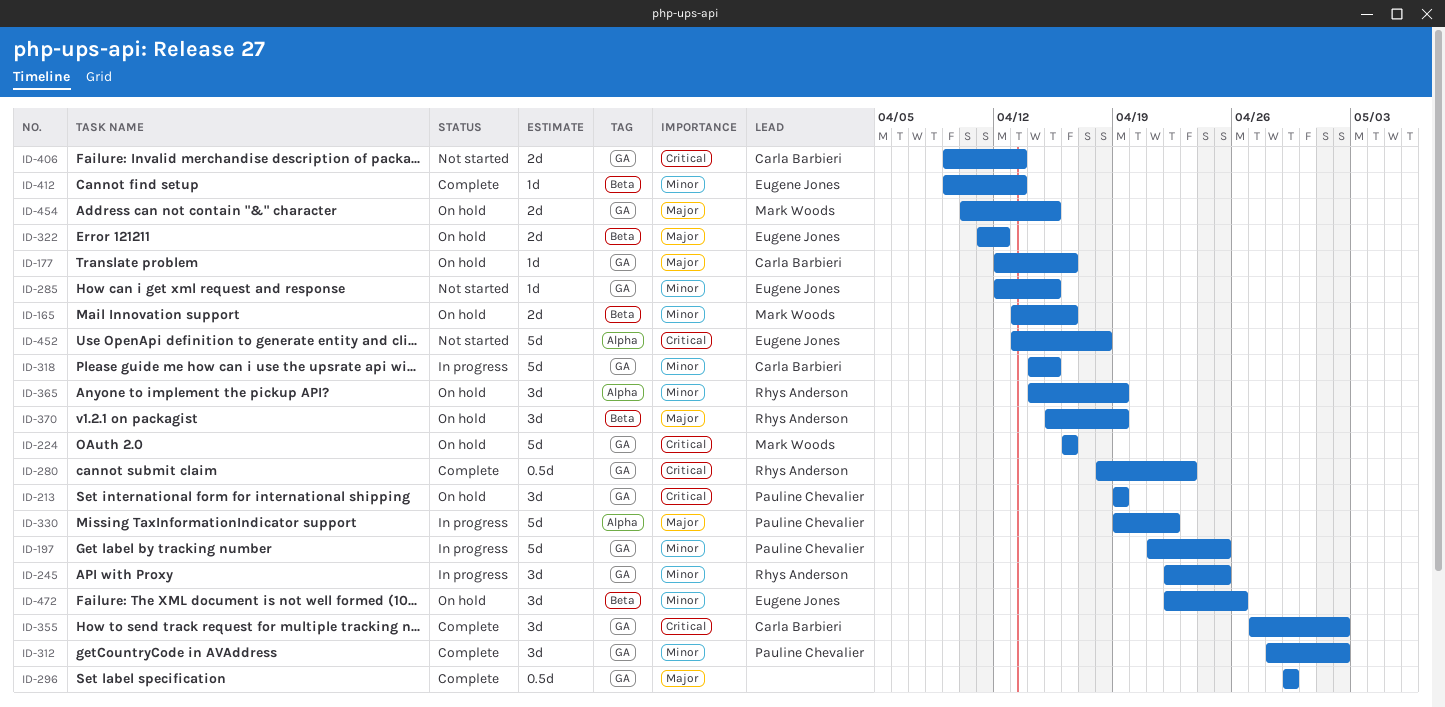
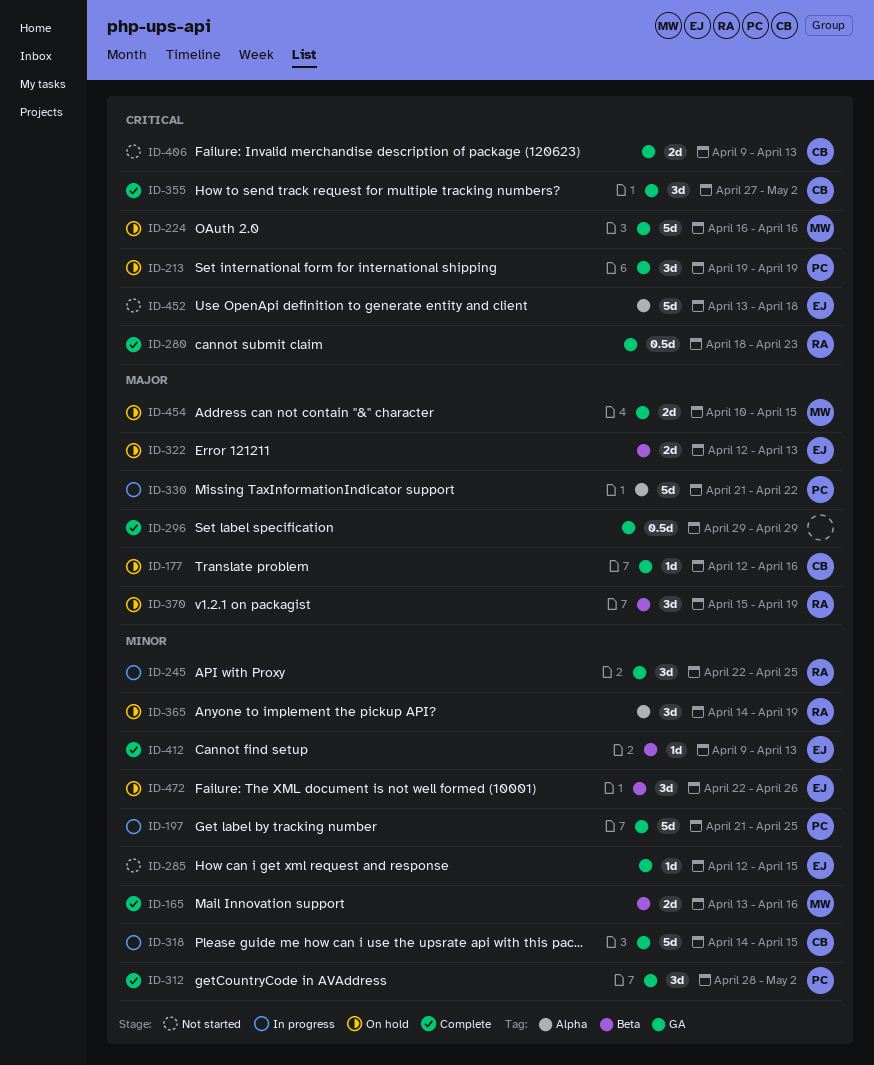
ID-165, status: On hold -> Complete
ID-322, start: Apr 11 -> Apr 12
ID-322, due: Apr 12 -> Apr 13
ID-330, start: Apr 19 -> Apr 21

